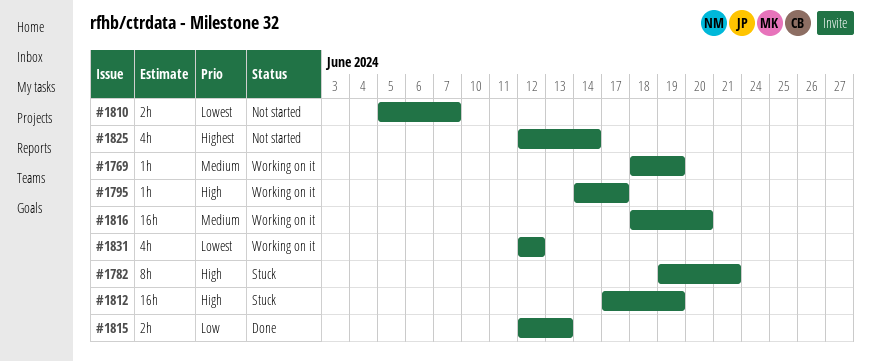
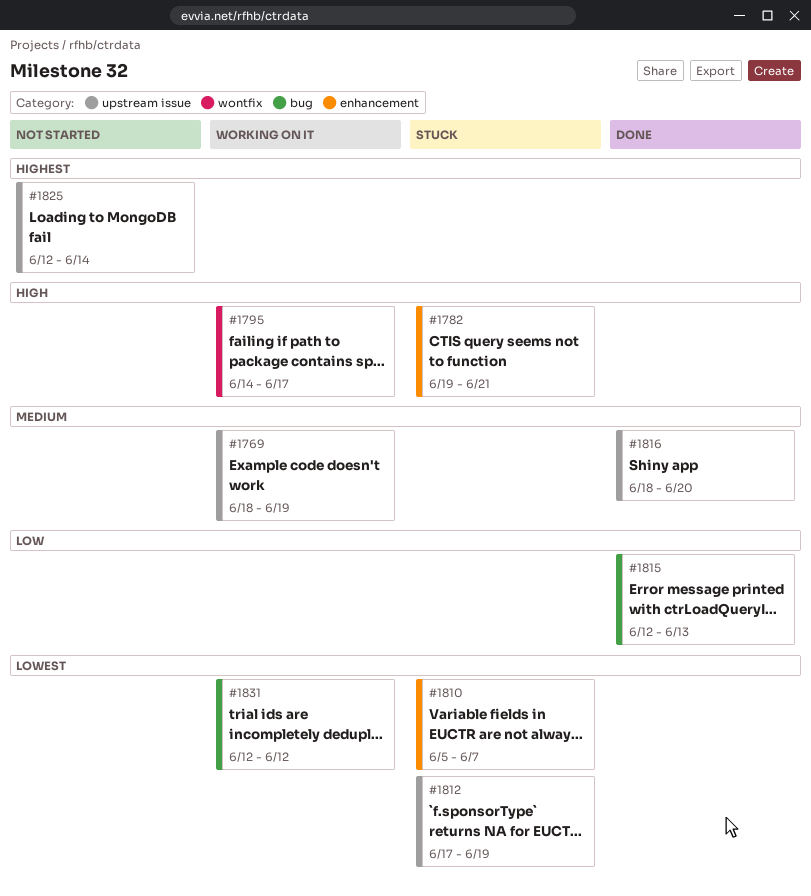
#1810, status: Not started -> Stuck
#1812, priority: High -> Lowest
#1816, status: Working on it -> Done

